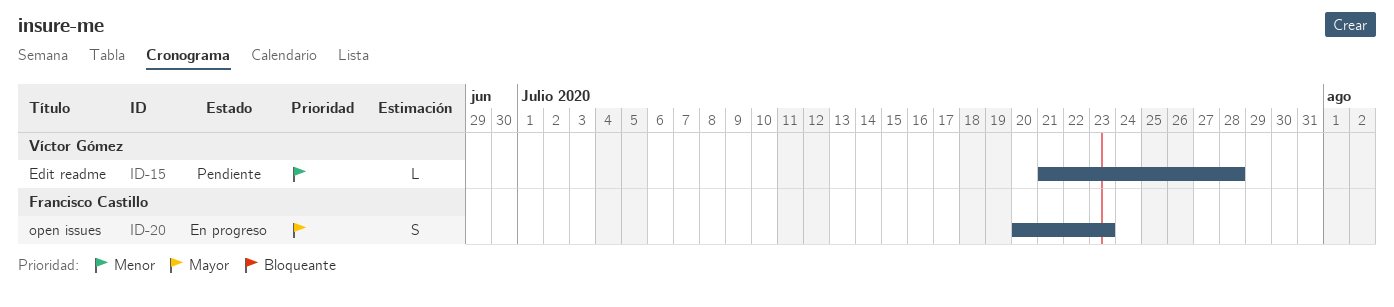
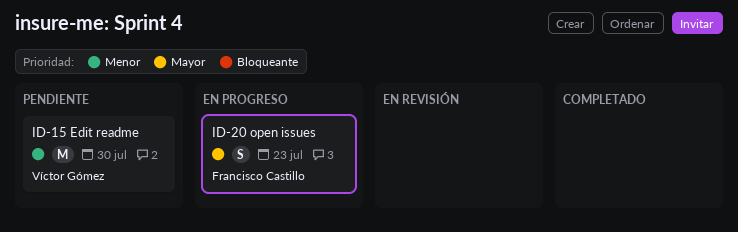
ID-15, estimate: L -> M
ID-15, due: Jul 28 -> Jul 30

